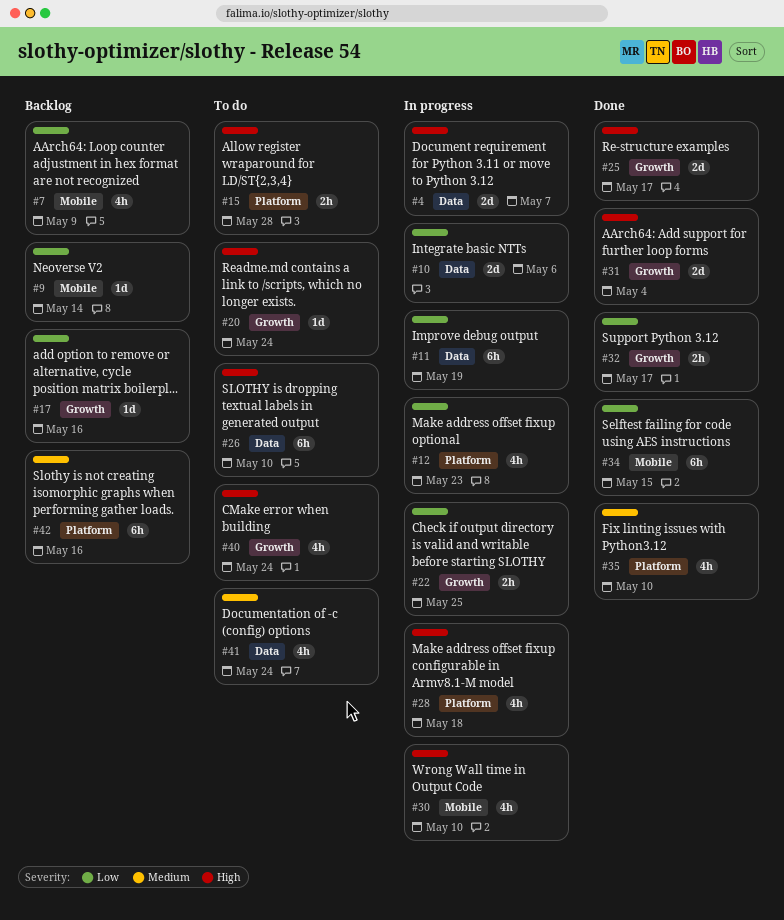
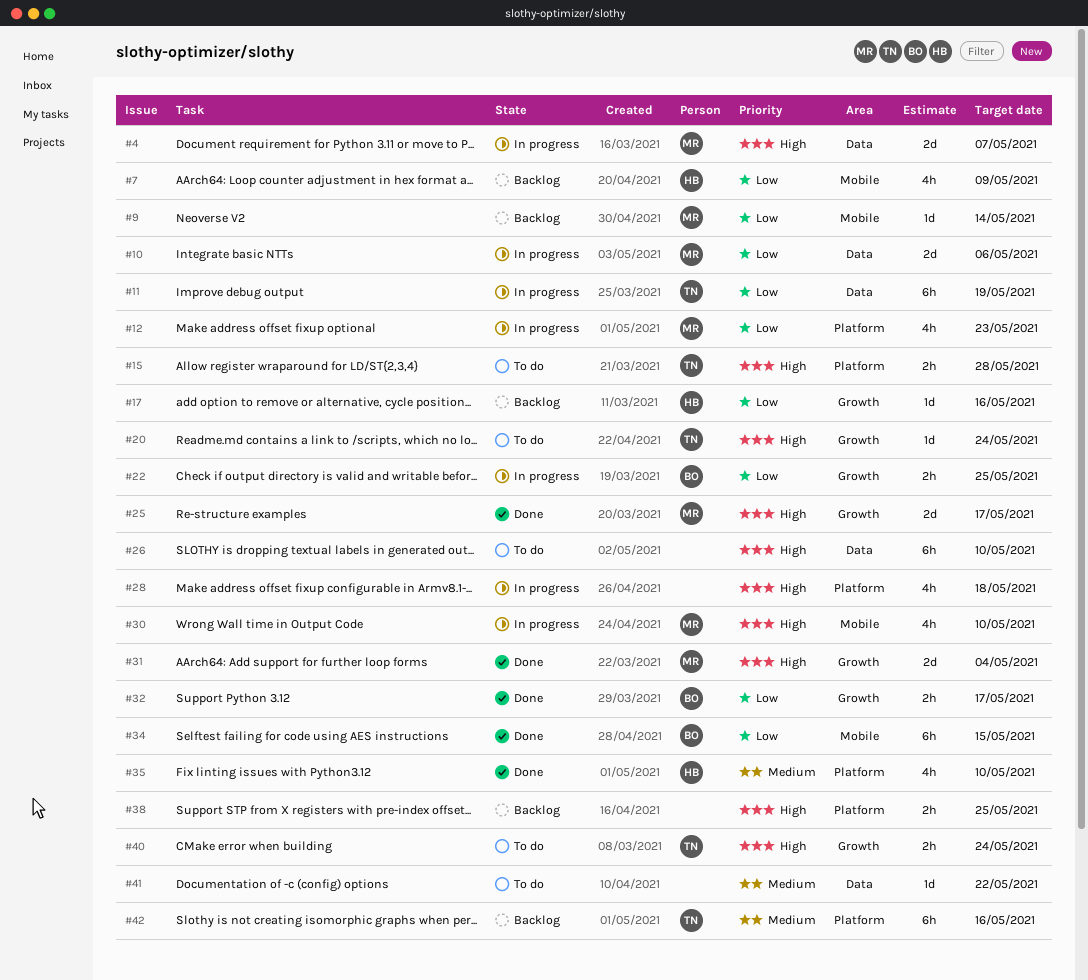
#38: none -> present
#40, estimate: 4h -> 2h
#41, estimate: 4h -> 1d
#41, due: May 24 -> May 22

